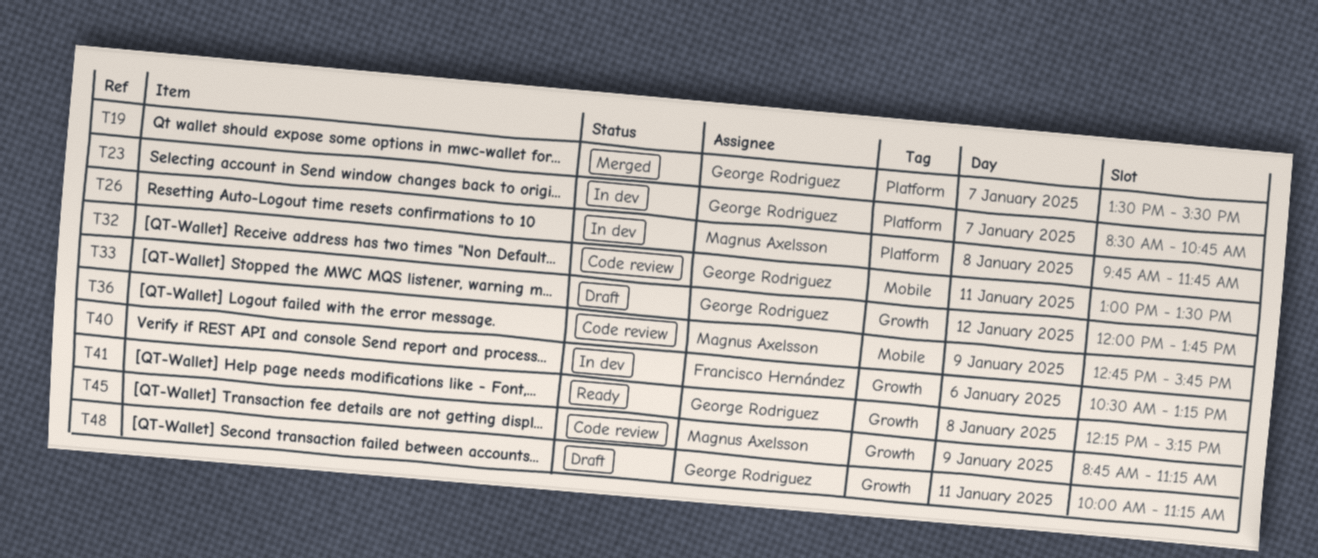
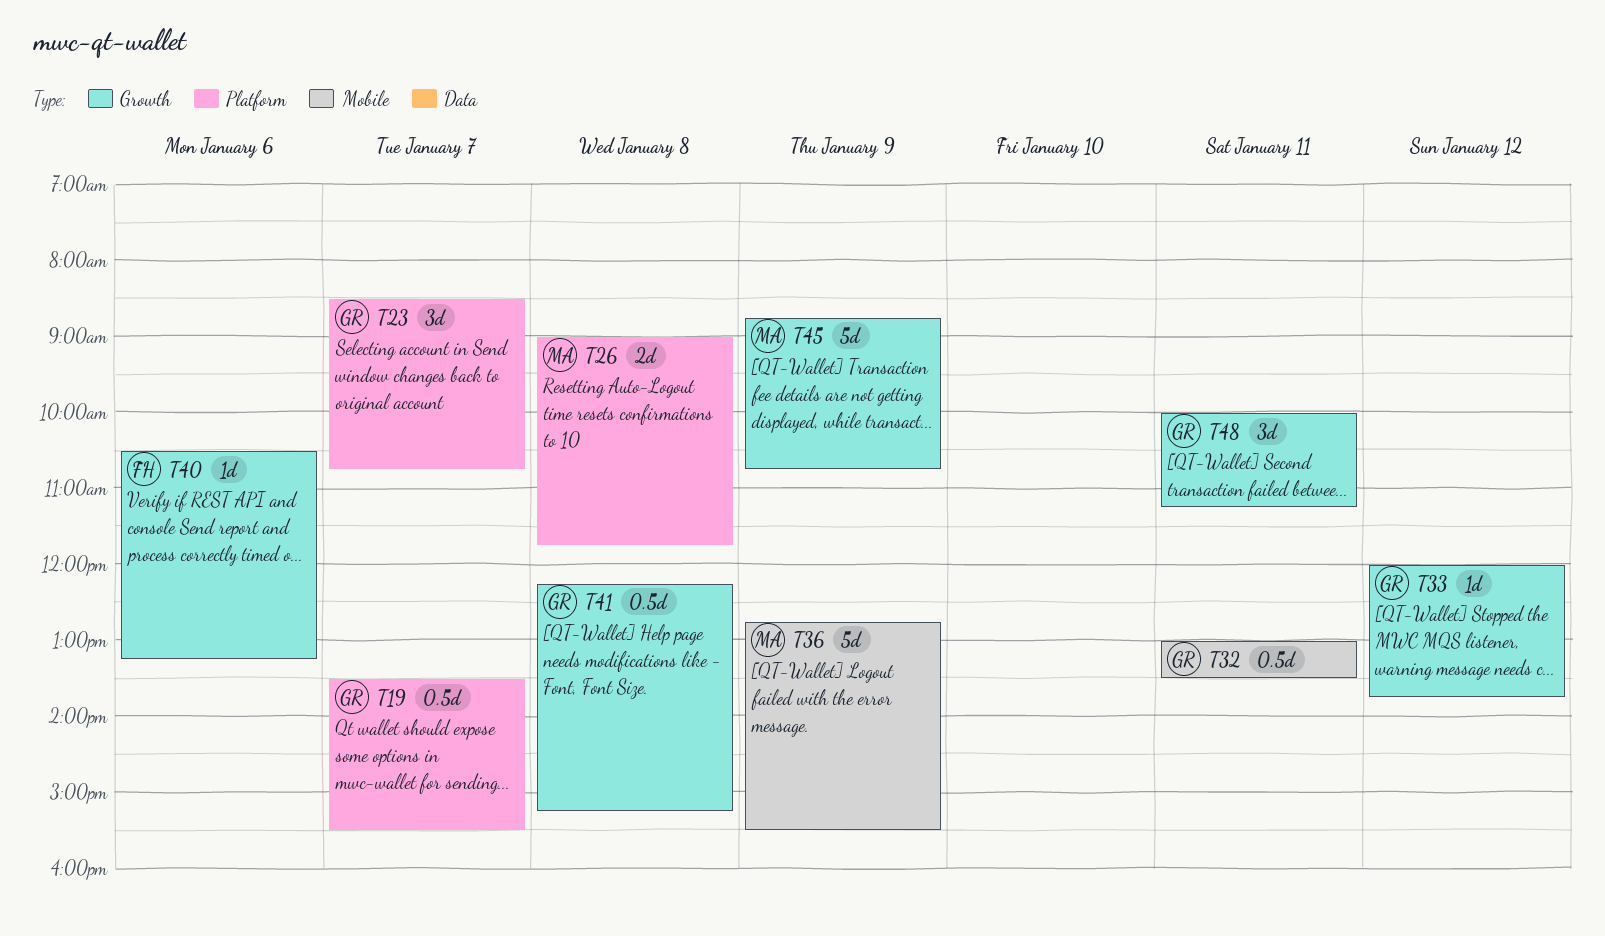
T26, begins: 09:45 -> 09:00
T36, ends: 15:45 -> 15:30
T45, ends: 11:15 -> 10:45

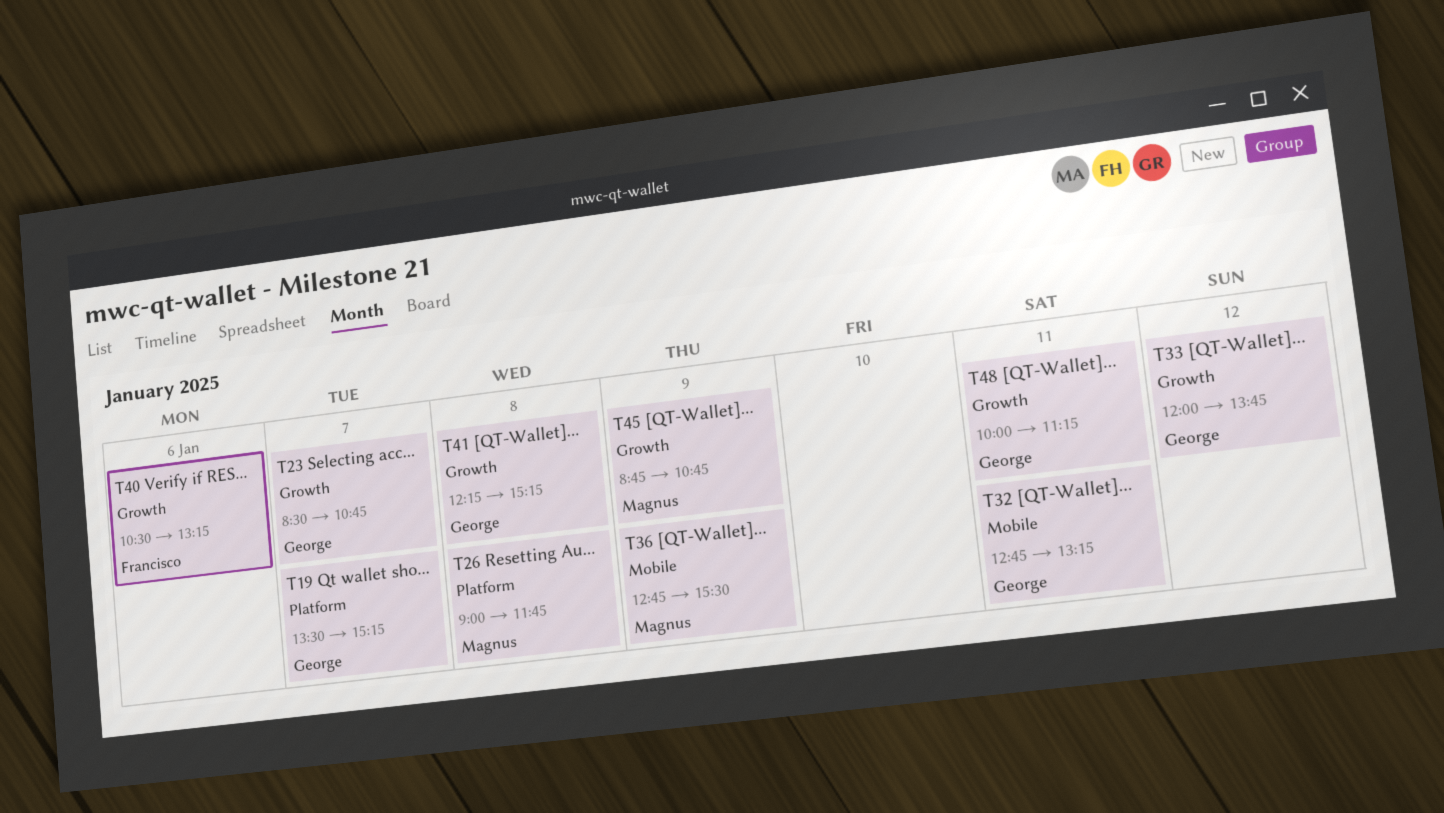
T19, ends: 15:30 -> 15:15
T23, label: Platform -> Growth
T32, begins: 13:00 -> 12:45
T32, ends: 13:30 -> 13:15

